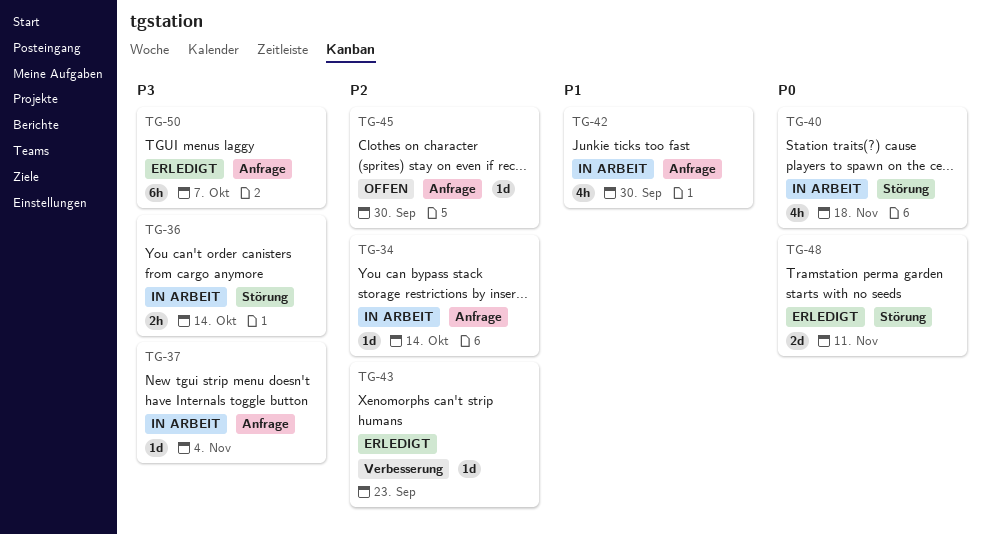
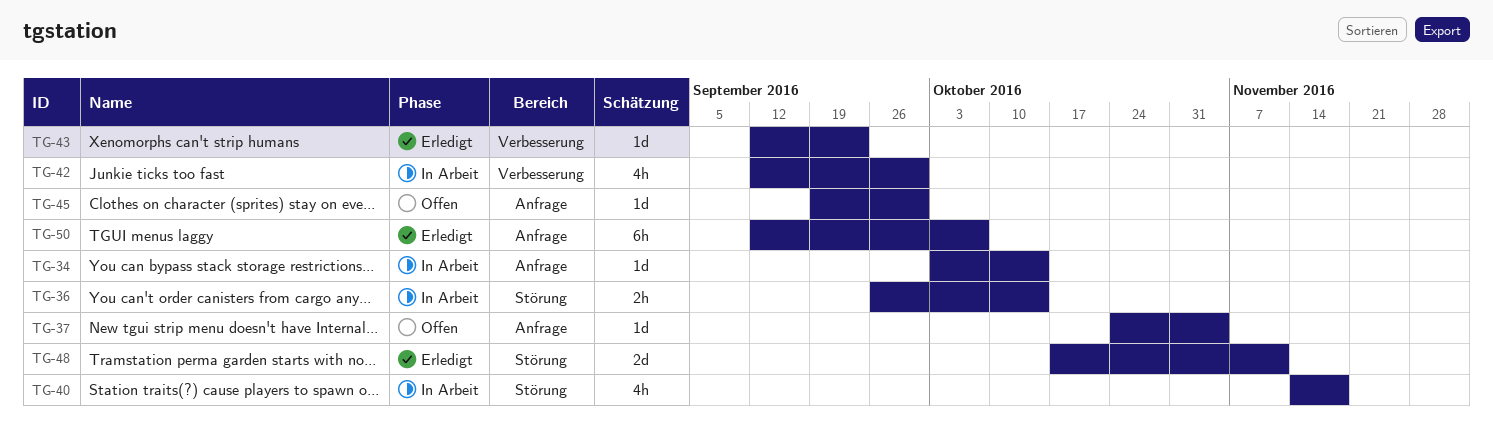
TG-37, status: In Arbeit -> Offen
TG-42, label: Anfrage -> Verbesserung

